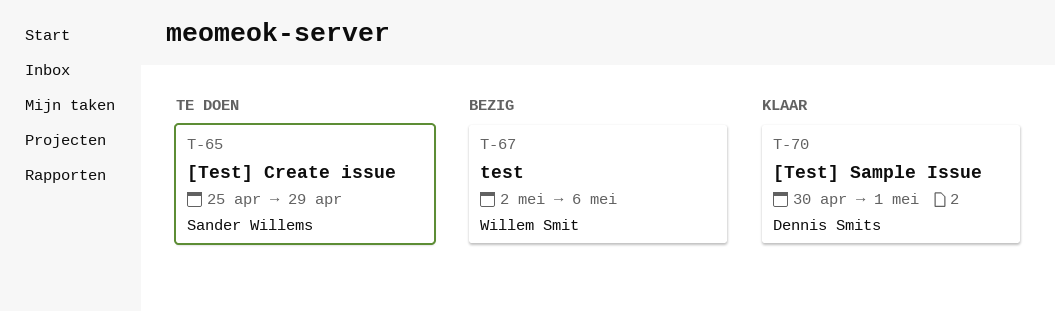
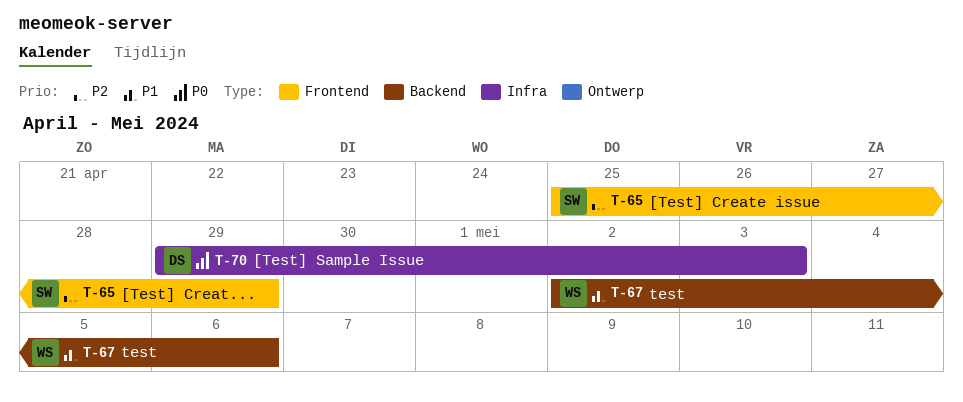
T-70, start: Apr 30 -> Apr 29
T-70, due: May 1 -> May 3

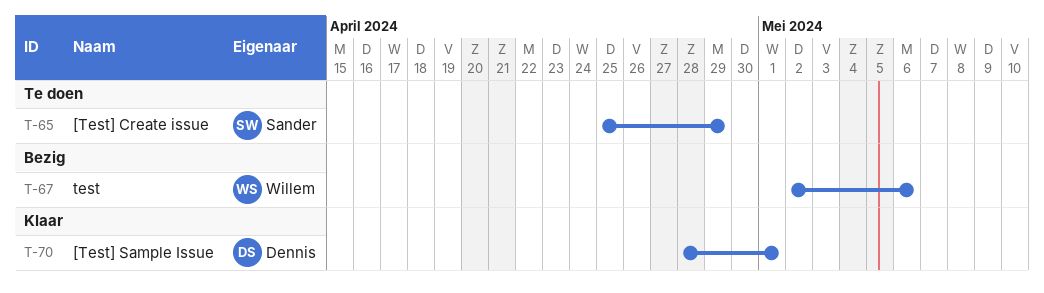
T-70, start: Apr 29 -> Apr 28
T-70, due: May 3 -> May 1

